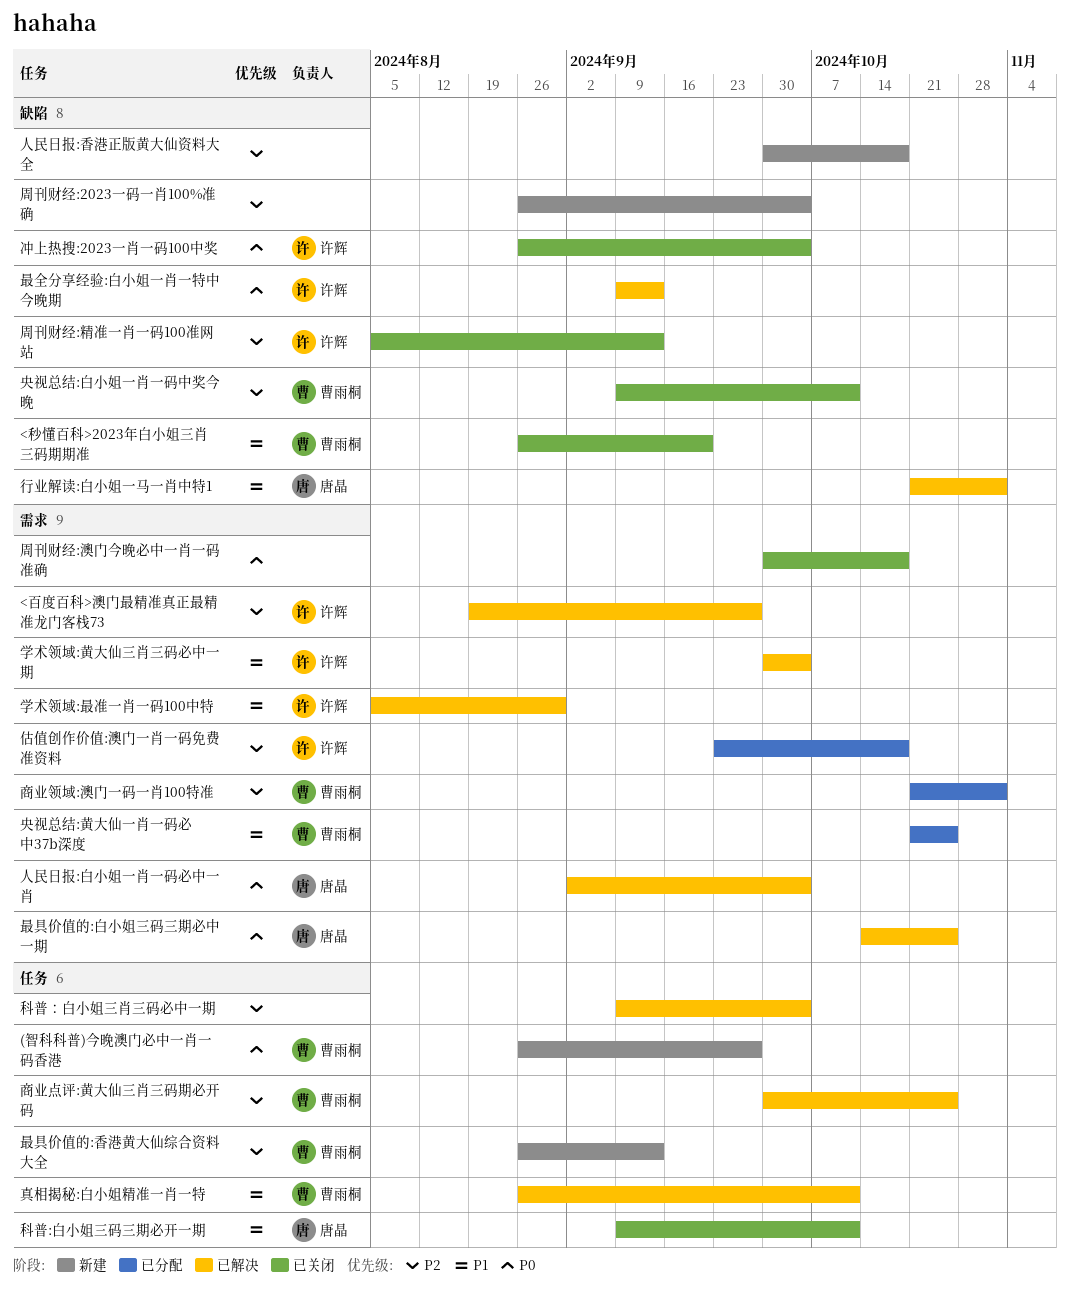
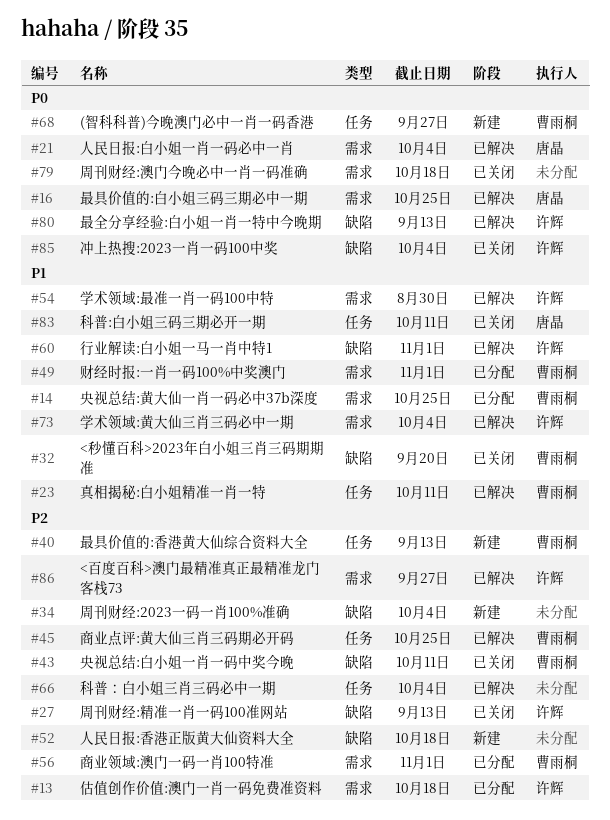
行业解读:白小姐一马一肖中特1, owner: 唐晶 -> 许辉
财经时报:一肖一码100%中奖澳门: none -> present

